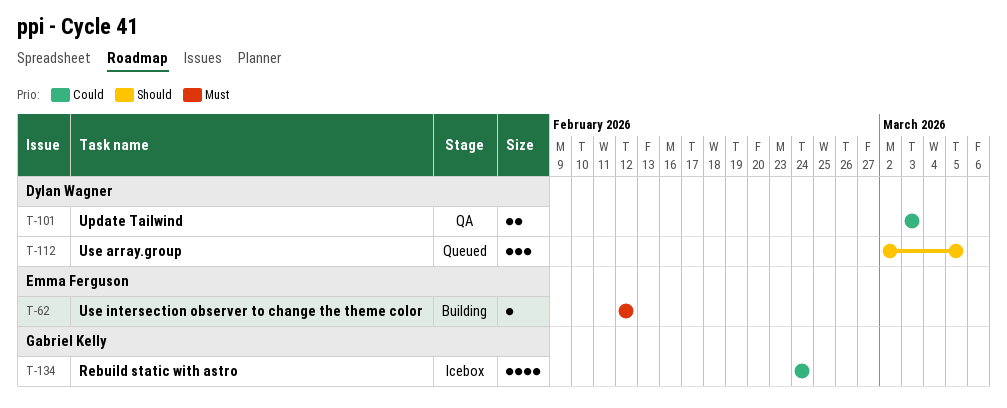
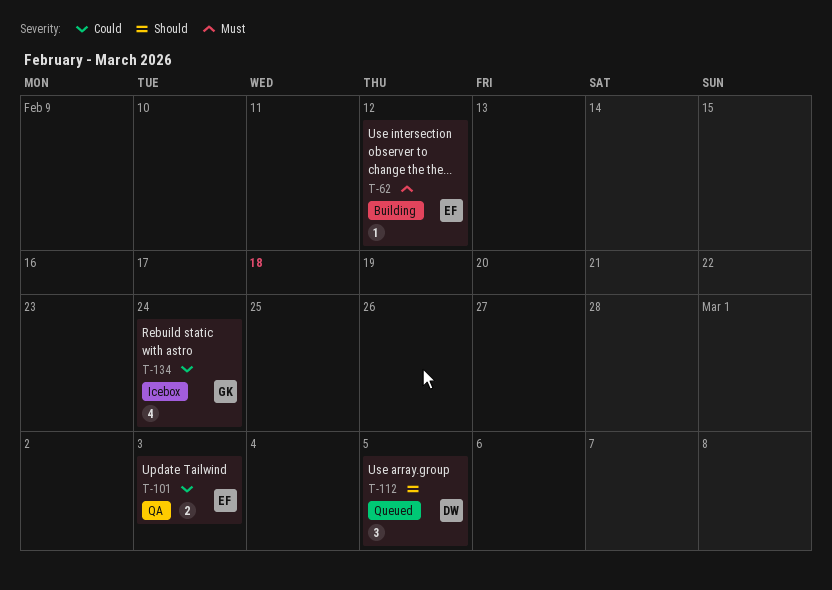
T-101, owner: Dylan Wagner -> Emma Ferguson

